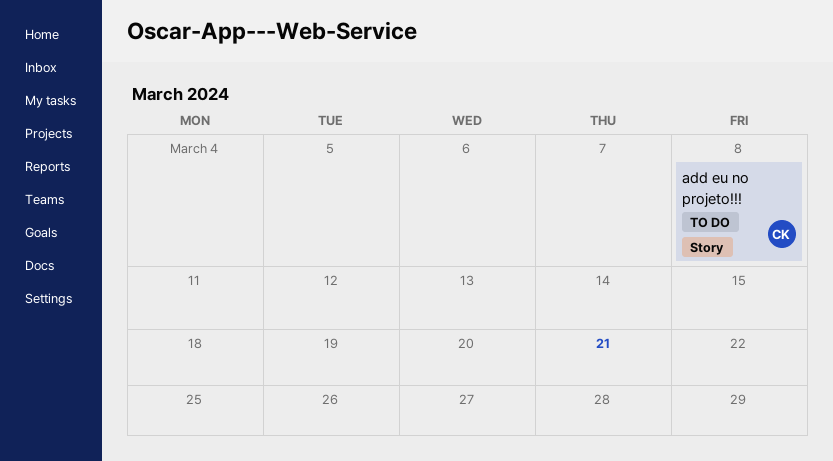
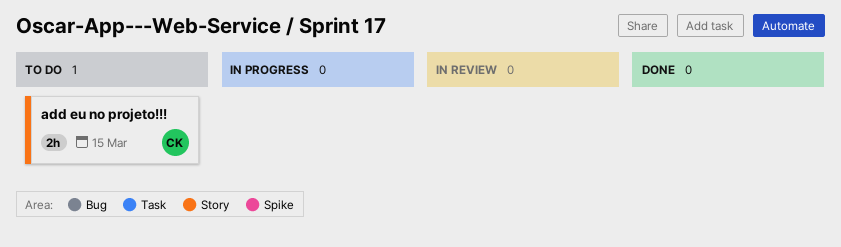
add eu no projeto!!!, due: Mar 8 -> Mar 15

